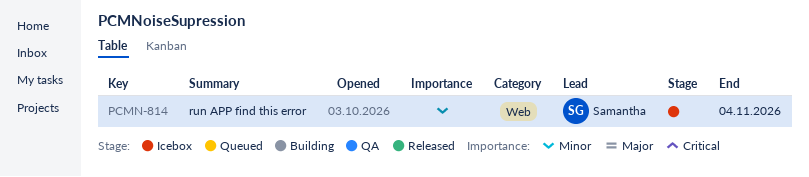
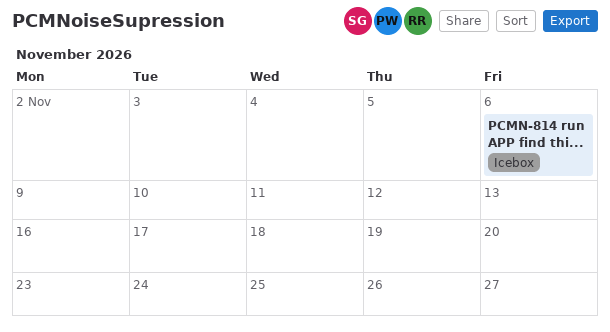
PCMN-814, due: Nov 4 -> Nov 6

